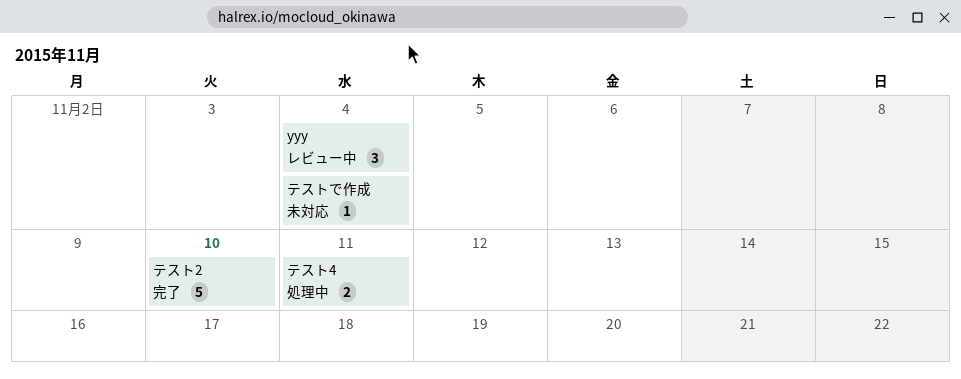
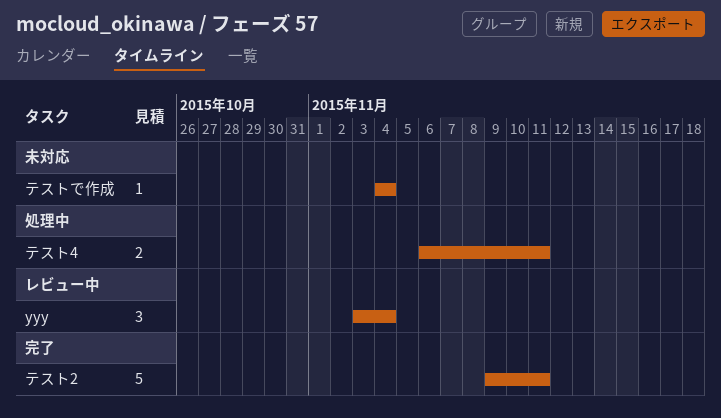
テスト2, due: Nov 10 -> Nov 11

